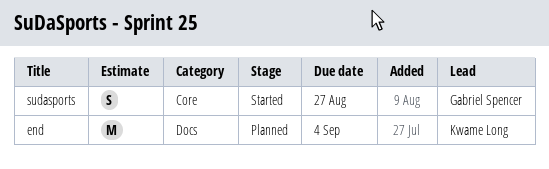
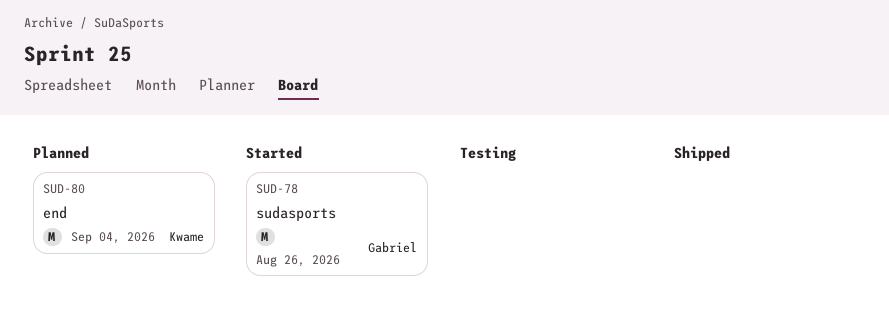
sudasports, estimate: S -> M
sudasports, due: Aug 27 -> Aug 26

